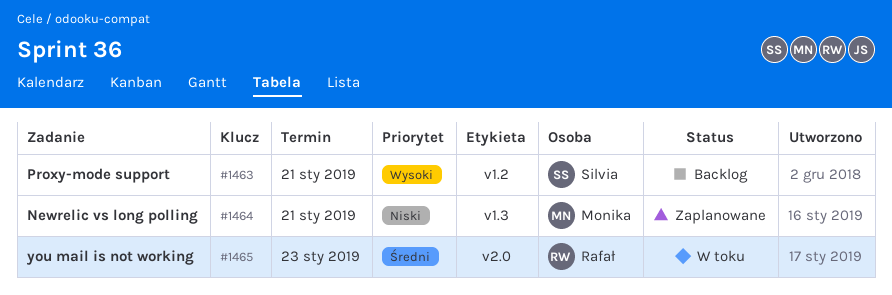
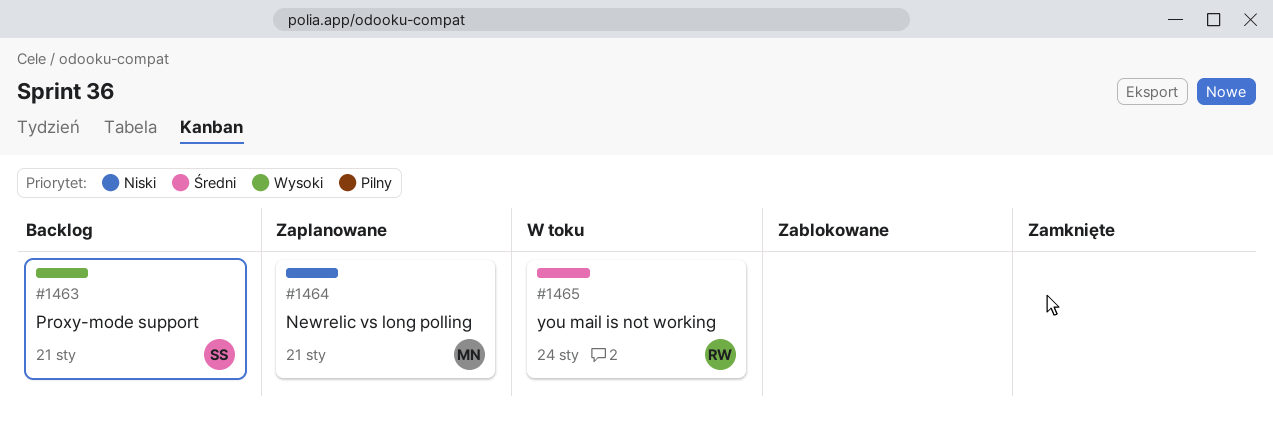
#1465, due: Jan 23 -> Jan 24

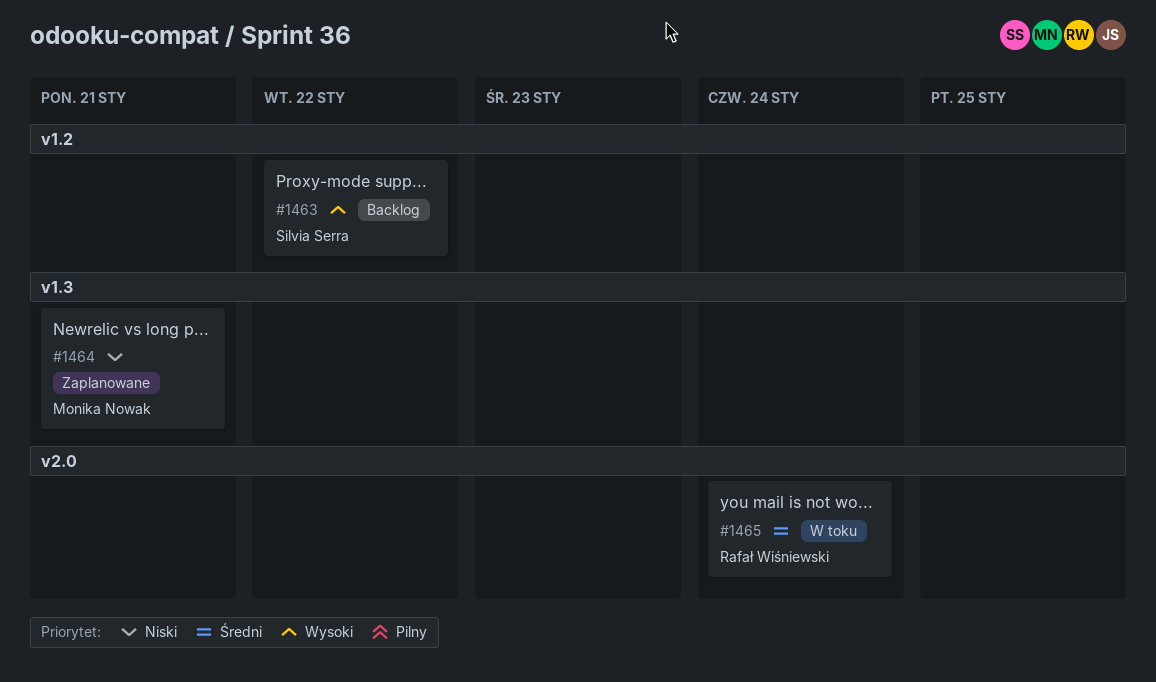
#1463, due: Jan 21 -> Jan 22

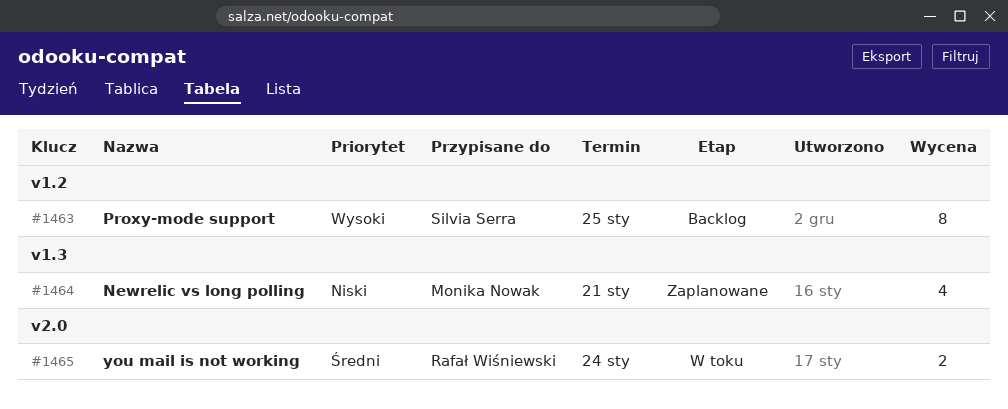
#1463, due: Jan 22 -> Jan 25

